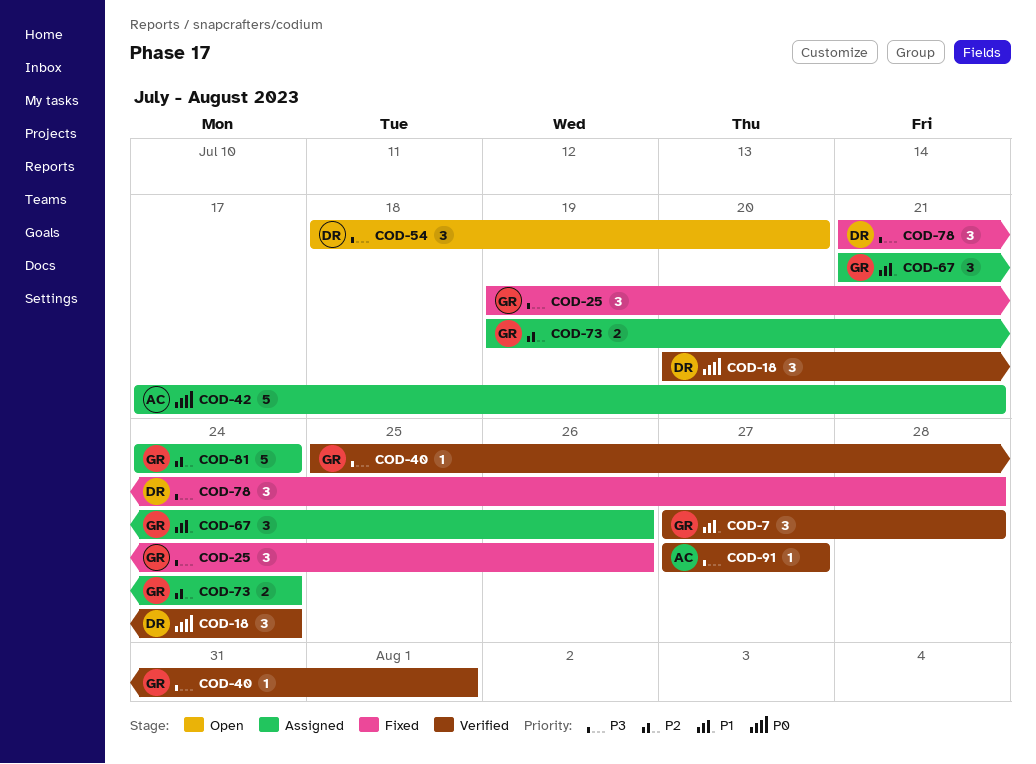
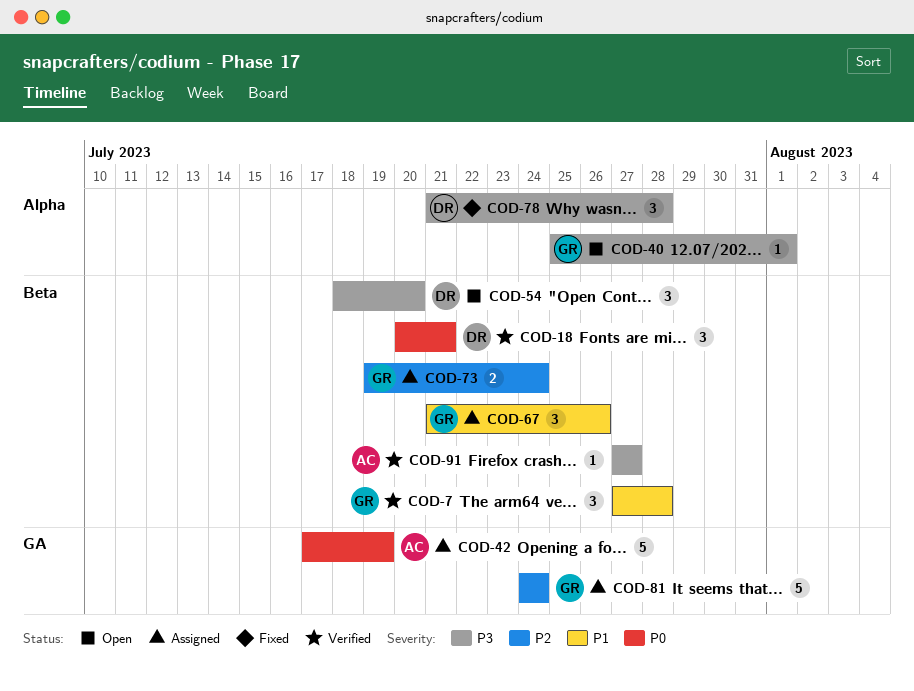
COD-18, due: Jul 24 -> Jul 21
COD-25: present -> none
COD-40, status: Verified -> Open
COD-42, due: Jul 21 -> Jul 19

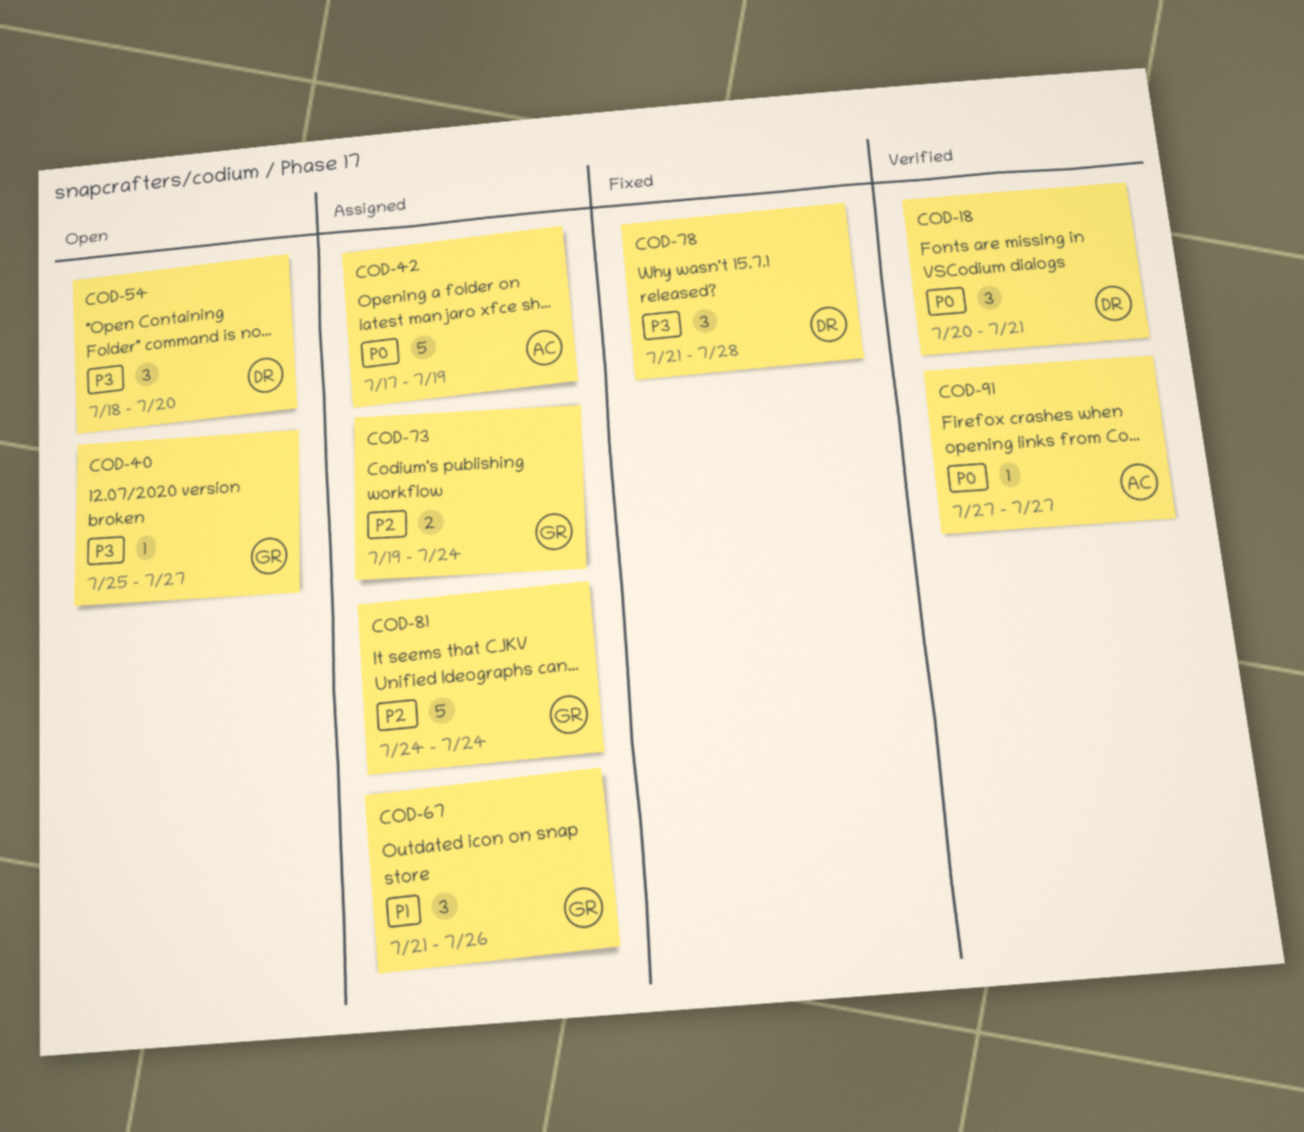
COD-7: present -> none
COD-40, due: Aug 1 -> Jul 27
COD-91, priority: P3 -> P0

